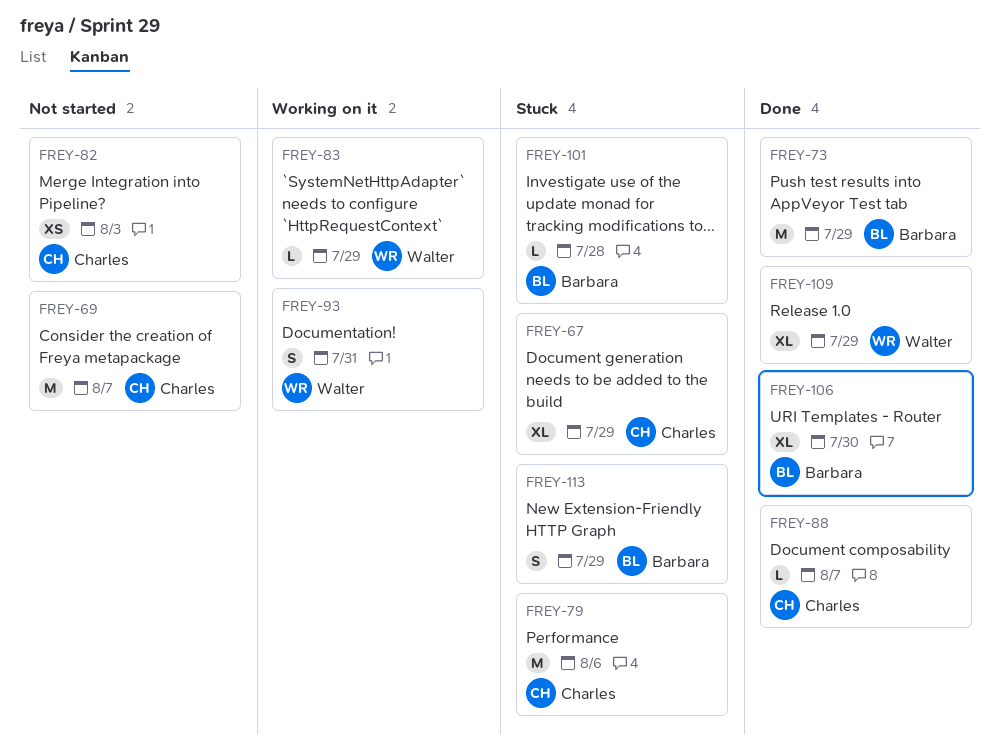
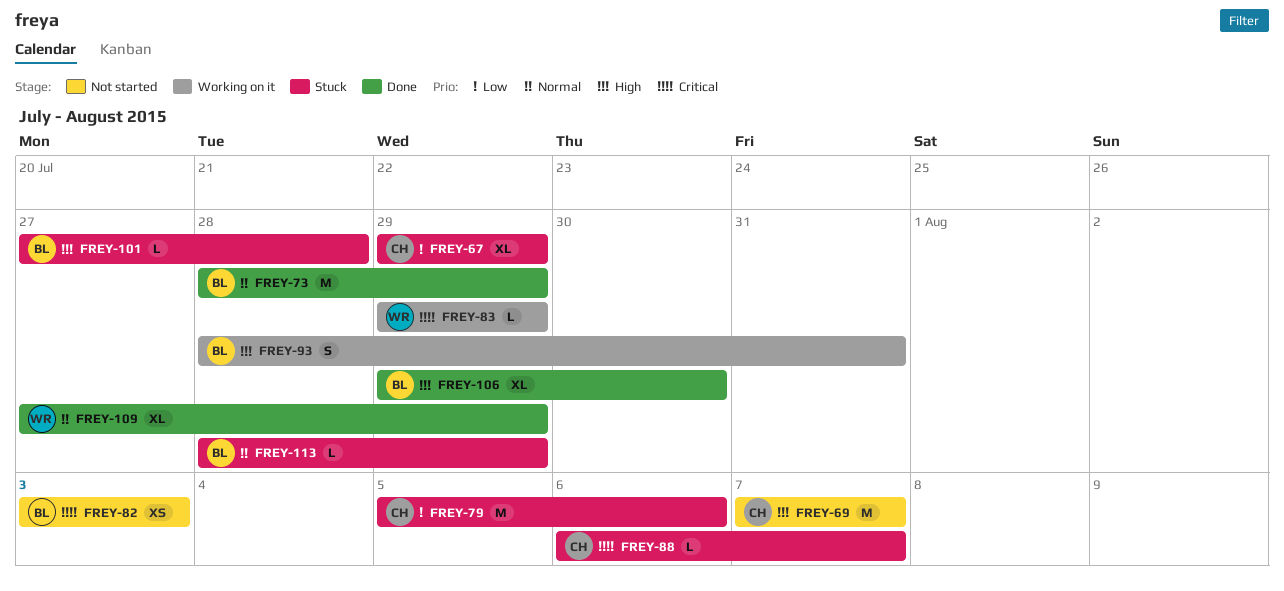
FREY-82, owner: Charles -> Barbara
FREY-88, status: Done -> Stuck
FREY-93, owner: Walter -> Barbara
FREY-113, estimate: S -> L

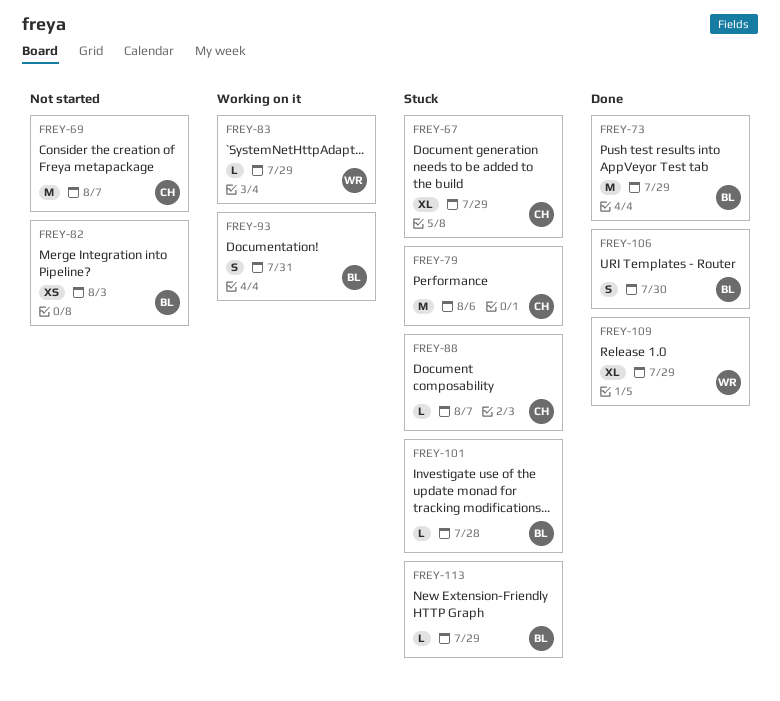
FREY-106, estimate: XL -> S

